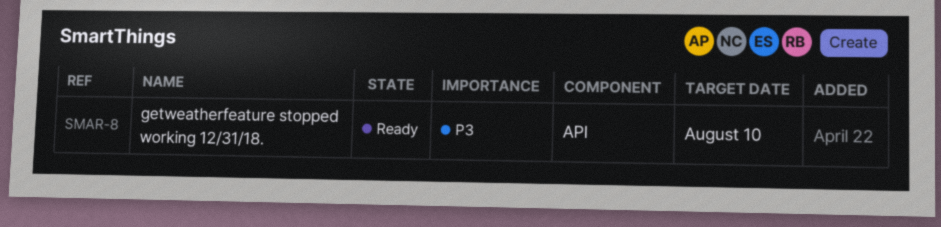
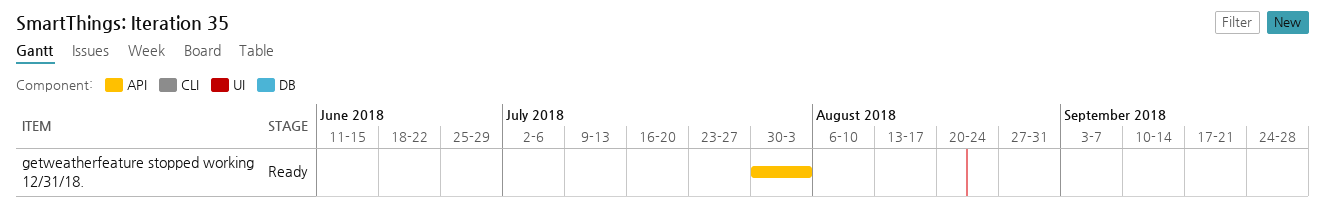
getweatherfeature stopped working 12/31/18., due: Aug 10 -> Aug 3

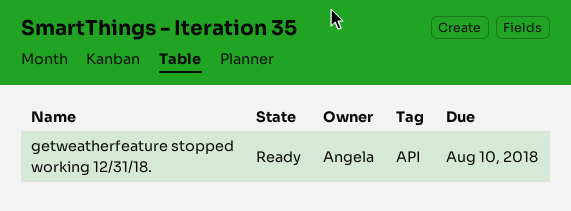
getweatherfeature stopped working 12/31/18., due: Aug 3 -> Aug 10

